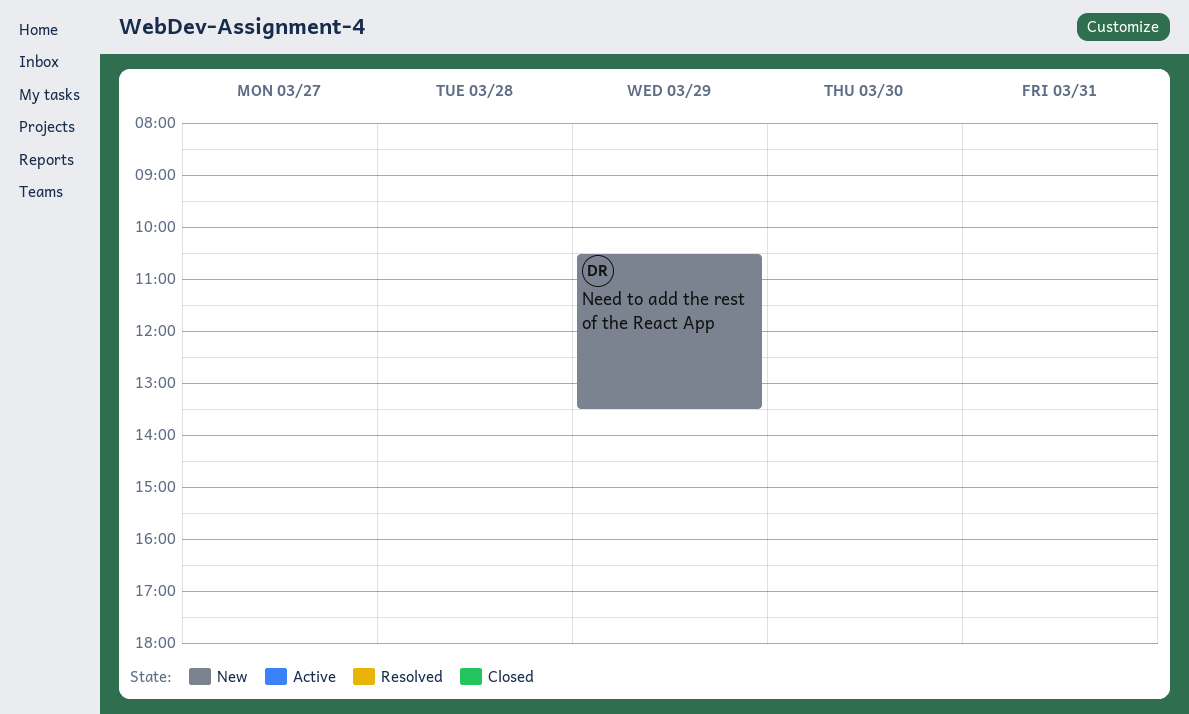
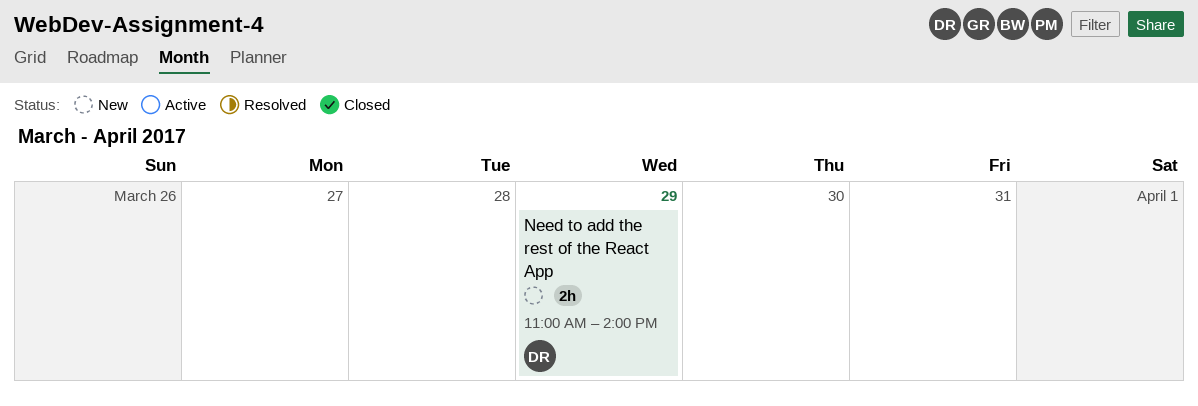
Need to add the rest of the React App, begins: 10:30 -> 11:00
Need to add the rest of the React App, ends: 13:30 -> 14:00

